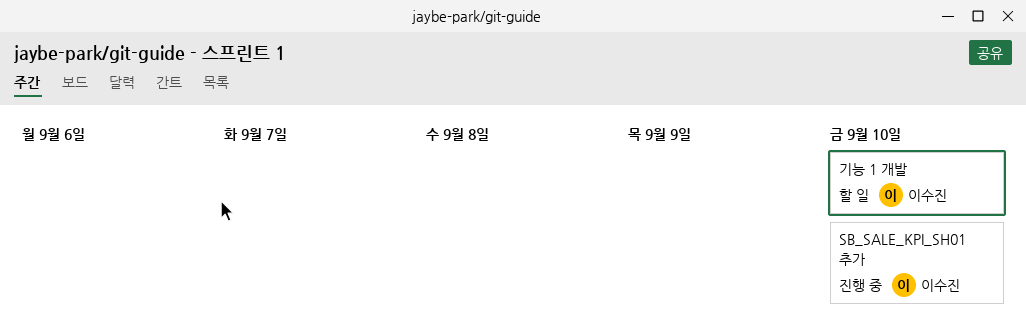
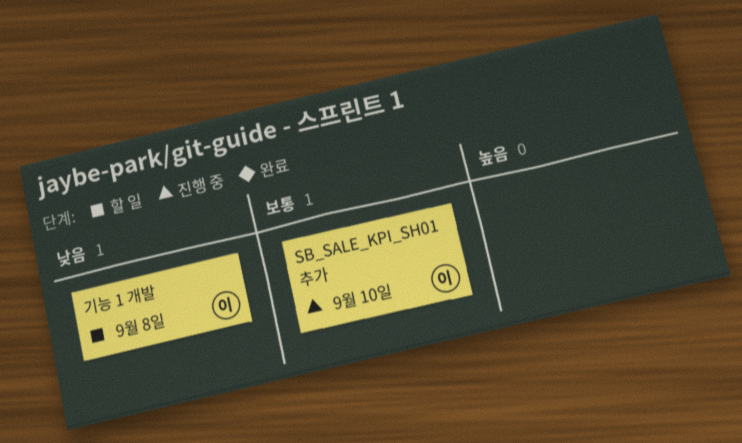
기능 1 개발, due: Sep 10 -> Sep 8

